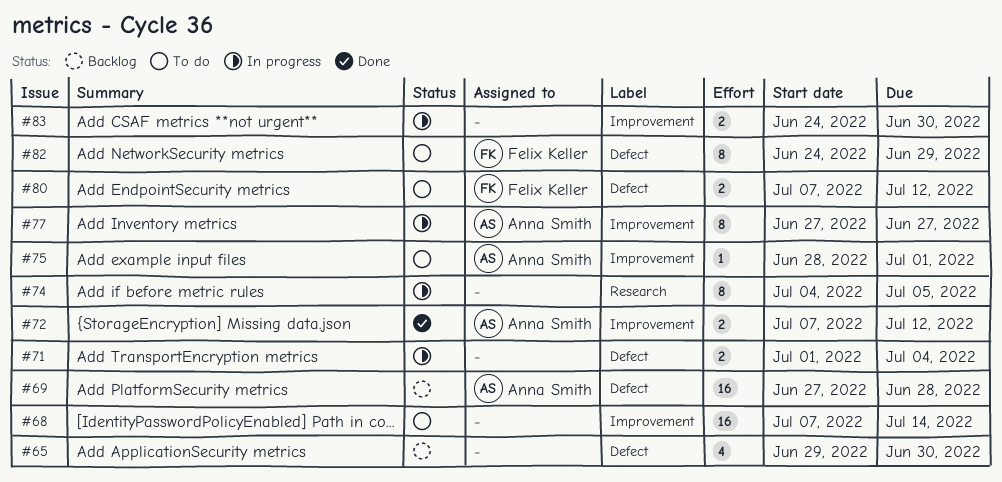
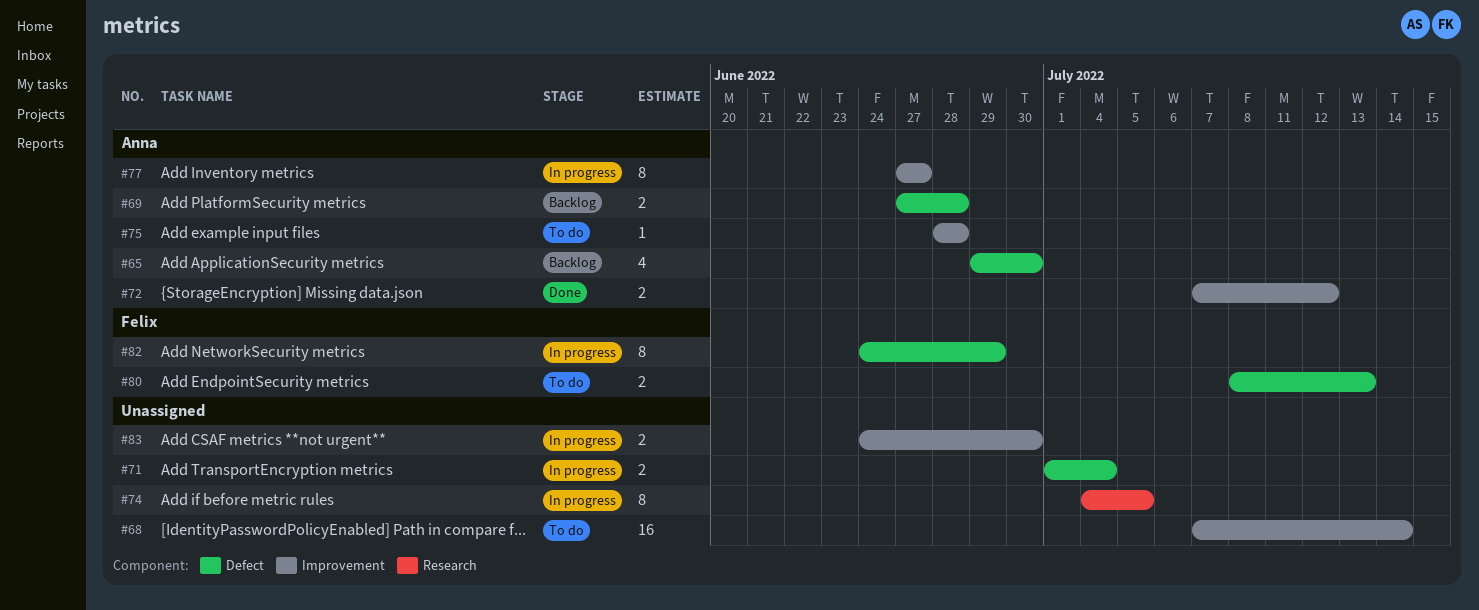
#65, owner: none -> Anna Smith
#69, estimate: 16 -> 2
#75, due: Jul 1 -> Jun 28
#80, start: Jul 7 -> Jul 8
#80, due: Jul 12 -> Jul 13
#82, status: To do -> In progress

